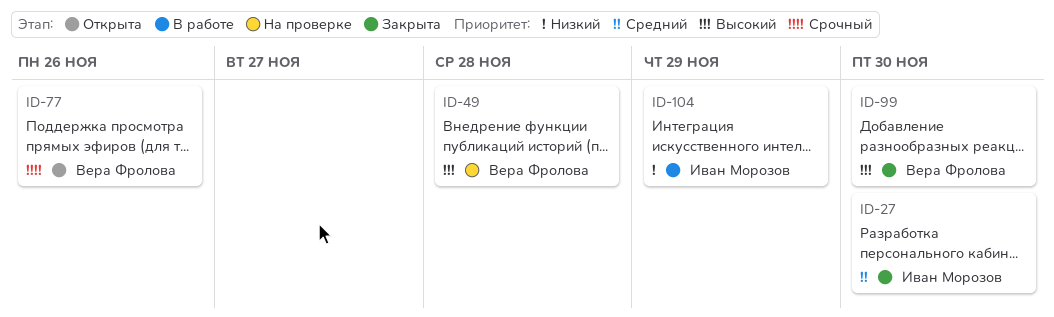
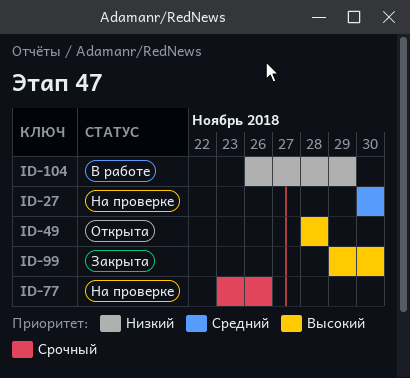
ID-27, status: Закрыта -> На проверке
ID-49, status: На проверке -> Открыта
ID-77, status: Открыта -> На проверке

